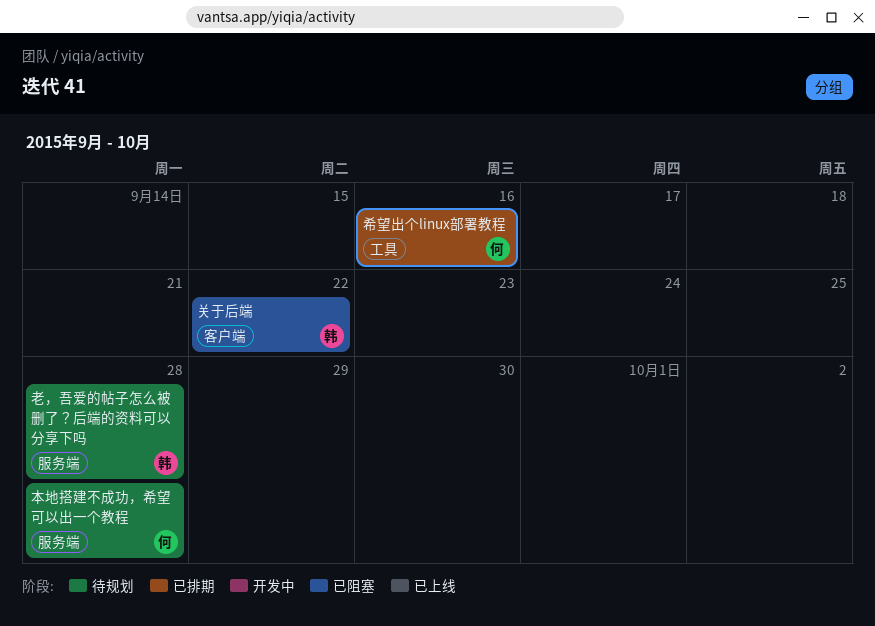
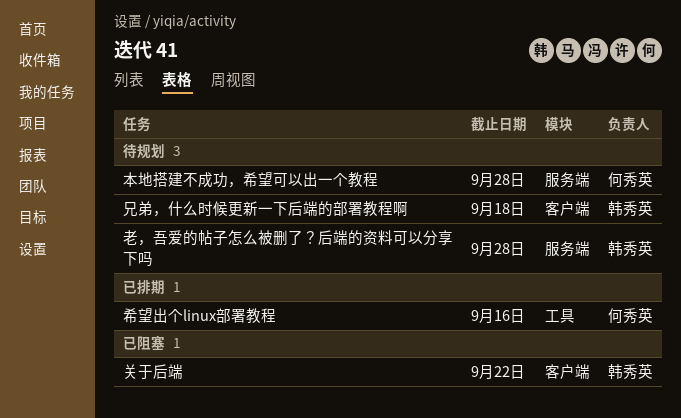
兄弟，什么时候更新一下后端的部署教程啊: none -> present

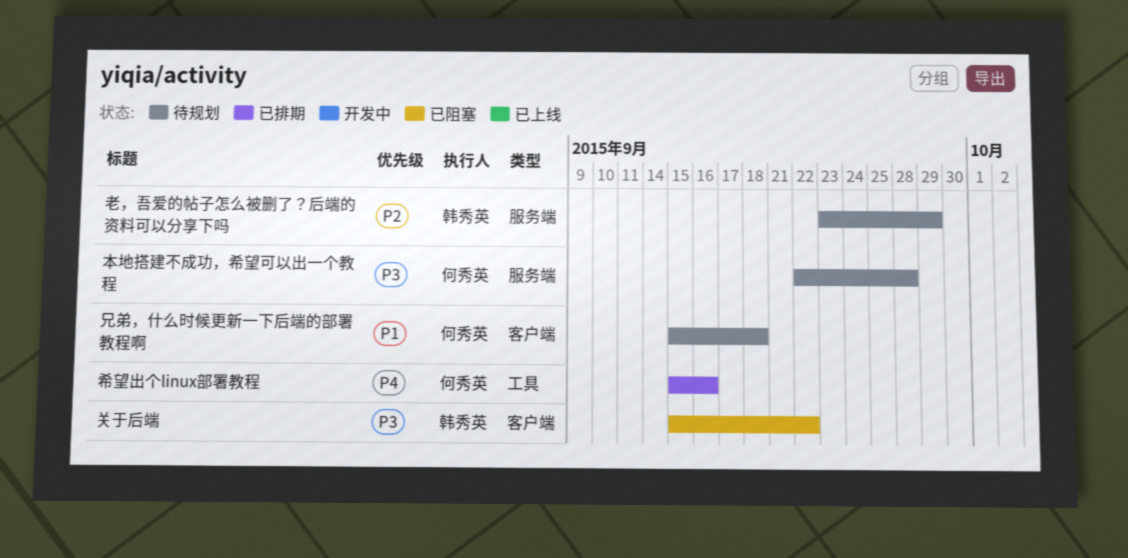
兄弟，什么时候更新一下后端的部署教程啊, owner: 韩秀英 -> 何秀英
老，吾爱的帖子怎么被删了？后端的资料可以分享下吗, due: Sep 28 -> Sep 29

